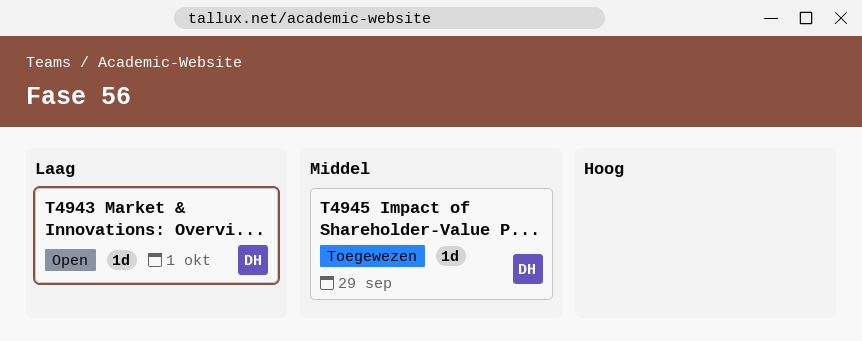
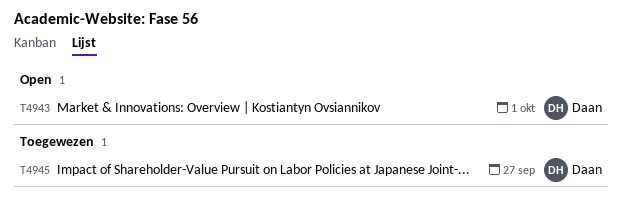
T4945, due: Sep 29 -> Sep 27

